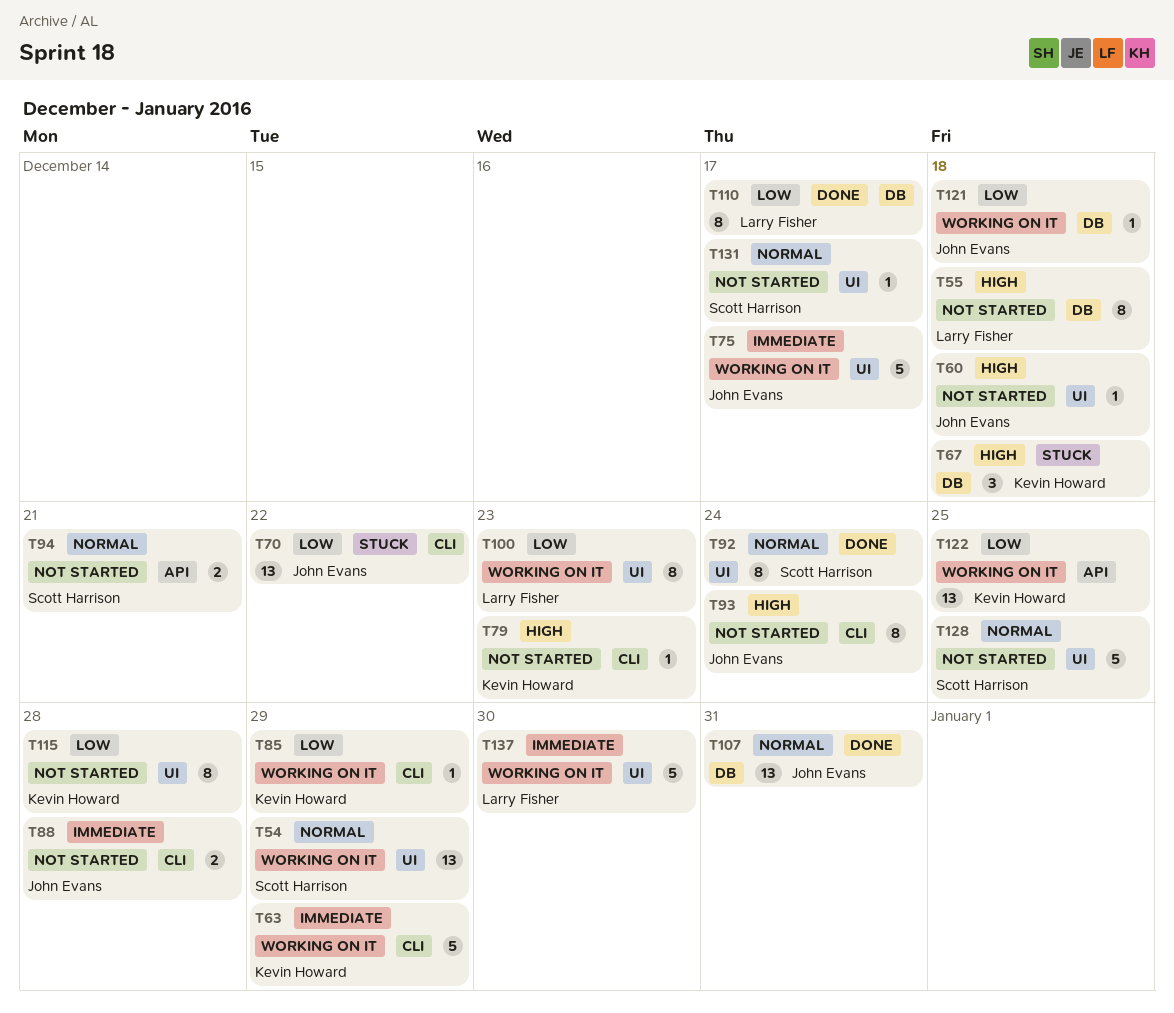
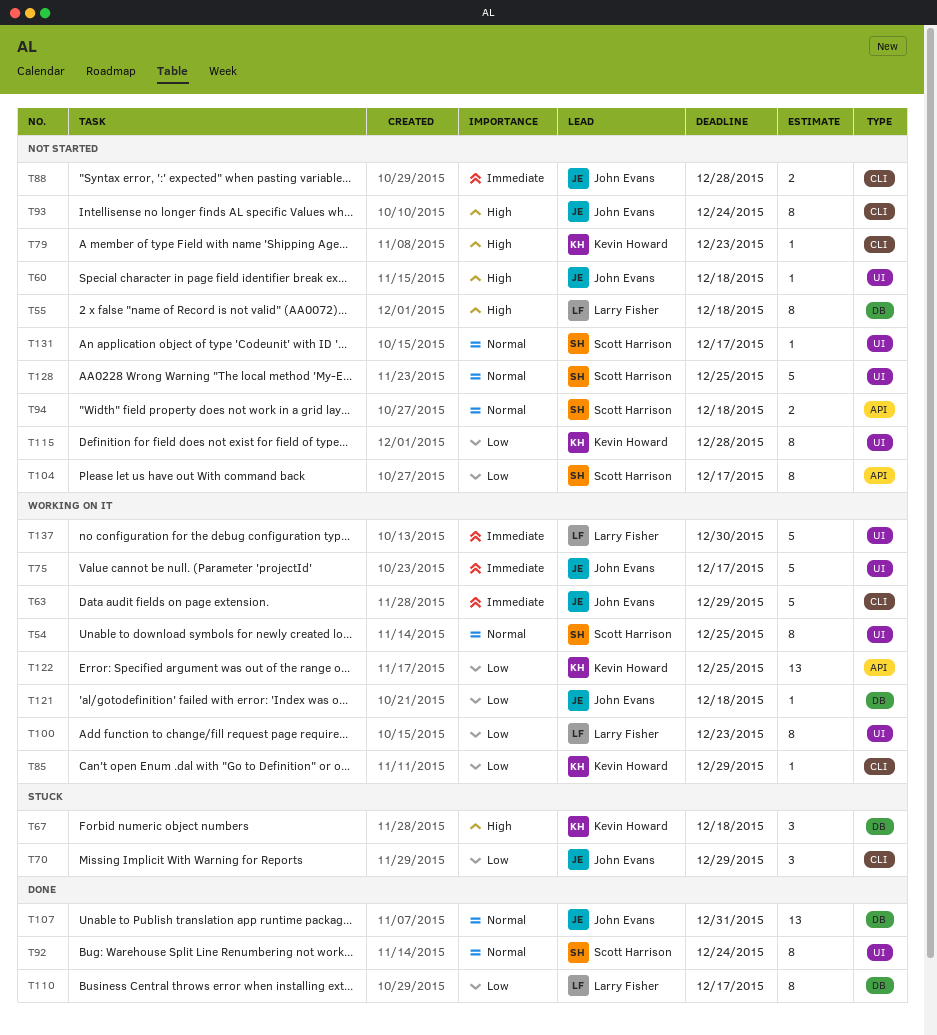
T54, estimate: 13 -> 8
T54, due: Dec 29 -> Dec 25
T63, owner: Kevin Howard -> John Evans
T70, estimate: 13 -> 3
T70, due: Dec 22 -> Dec 29
T94, due: Dec 21 -> Dec 18
T104: none -> present

